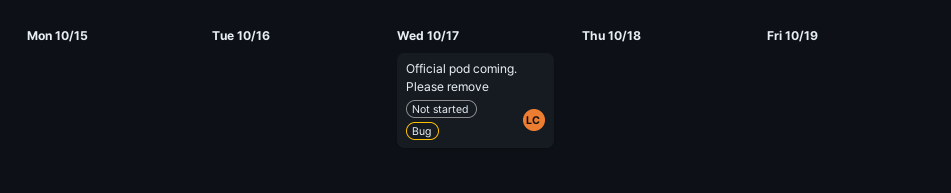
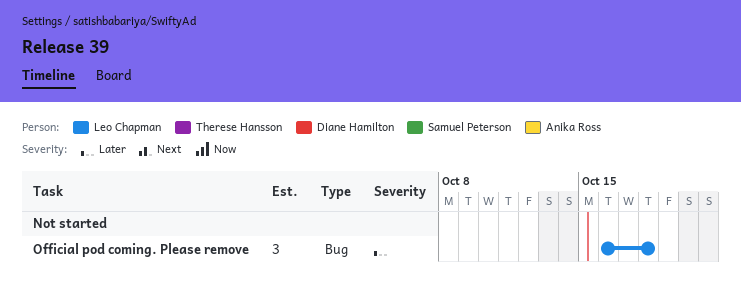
Official pod coming. Please remove, due: Oct 17 -> Oct 18

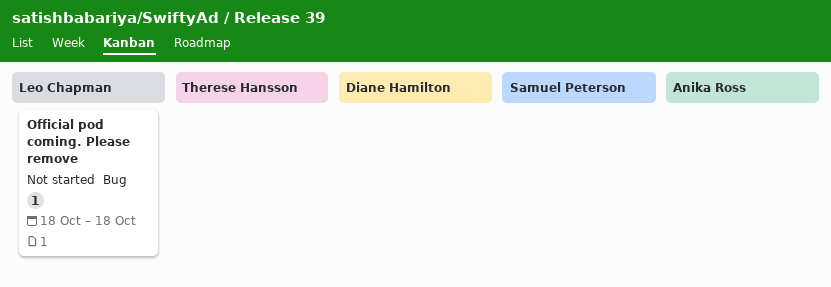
Official pod coming. Please remove, estimate: 3 -> 1
Official pod coming. Please remove, start: Oct 16 -> Oct 18

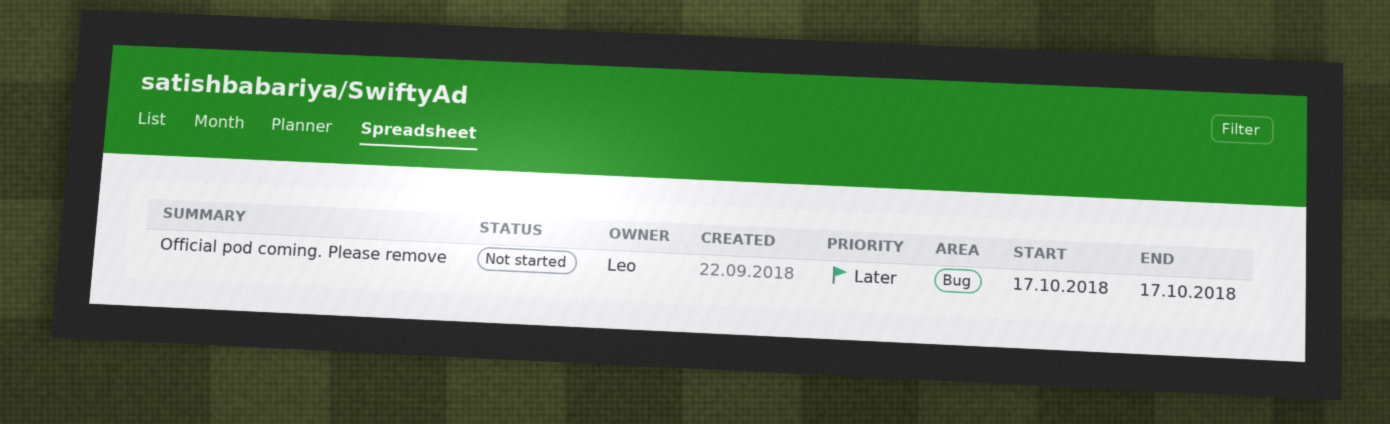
Official pod coming. Please remove, start: Oct 18 -> Oct 17
Official pod coming. Please remove, due: Oct 18 -> Oct 17

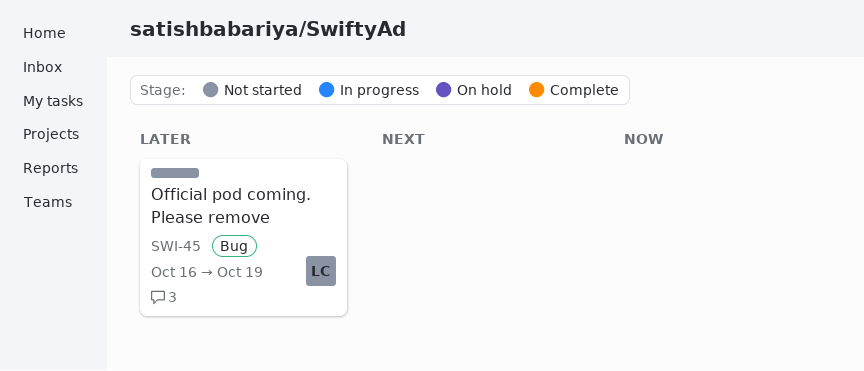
Official pod coming. Please remove, start: Oct 17 -> Oct 16
Official pod coming. Please remove, due: Oct 17 -> Oct 19

